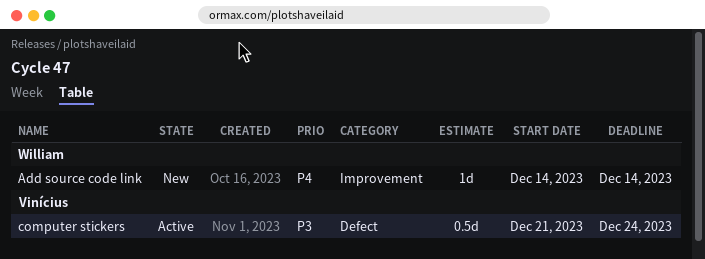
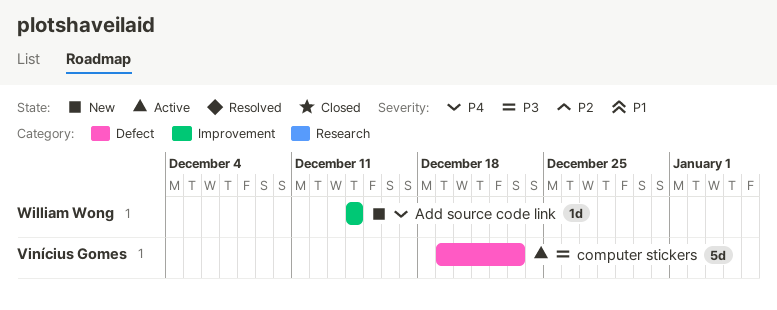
computer stickers, estimate: 0.5d -> 5d
computer stickers, start: Dec 21 -> Dec 19
computer stickers, due: Dec 24 -> Dec 23

